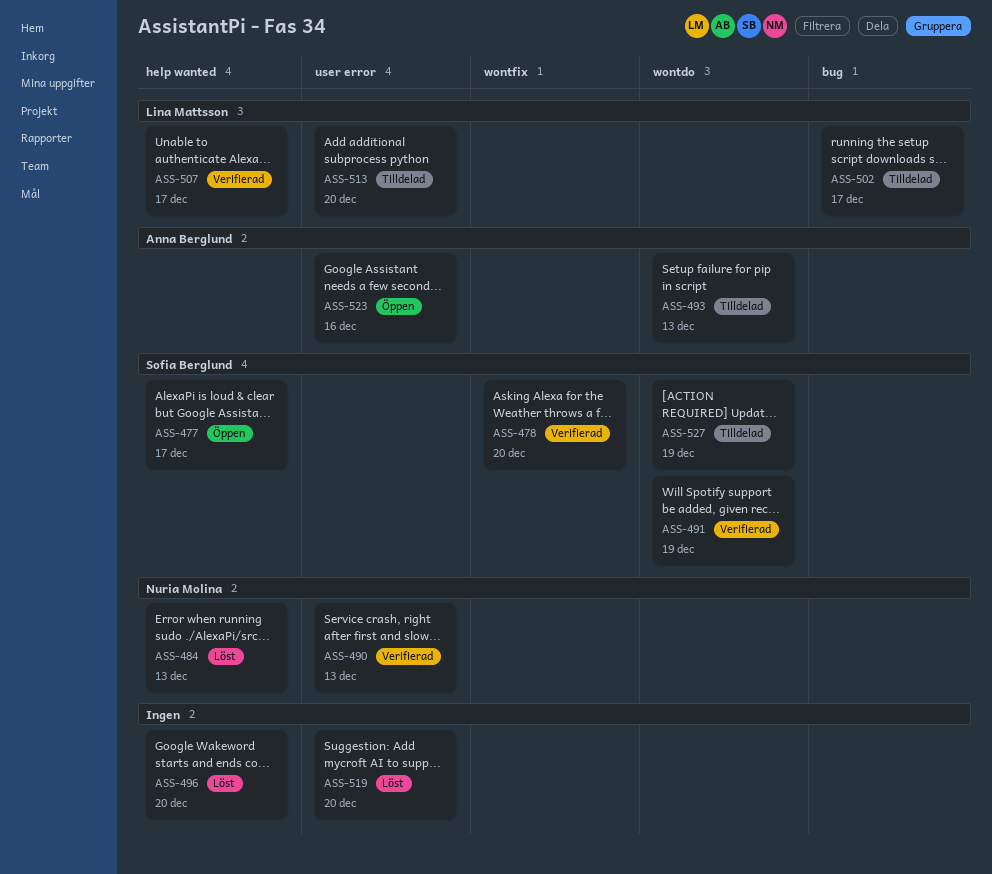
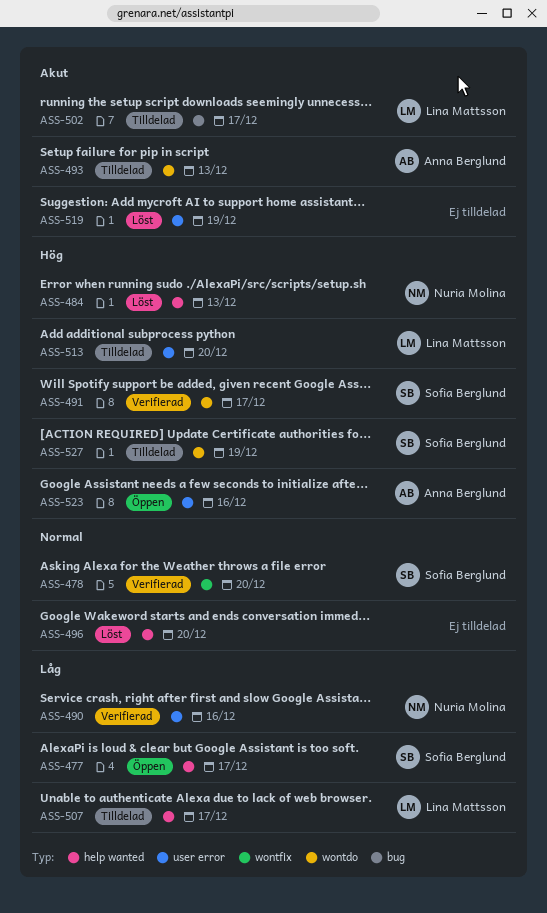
ASS-490, due: Dec 13 -> Dec 16
ASS-491, due: Dec 19 -> Dec 17
ASS-507, status: Verifierad -> Tilldelad
ASS-519, due: Dec 20 -> Dec 19

